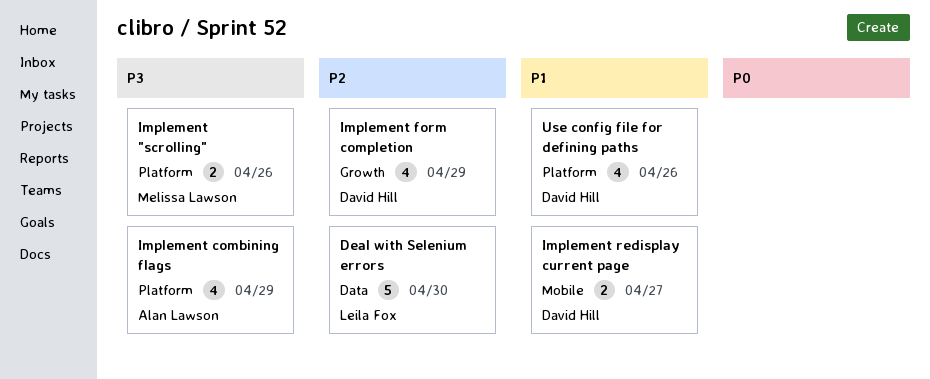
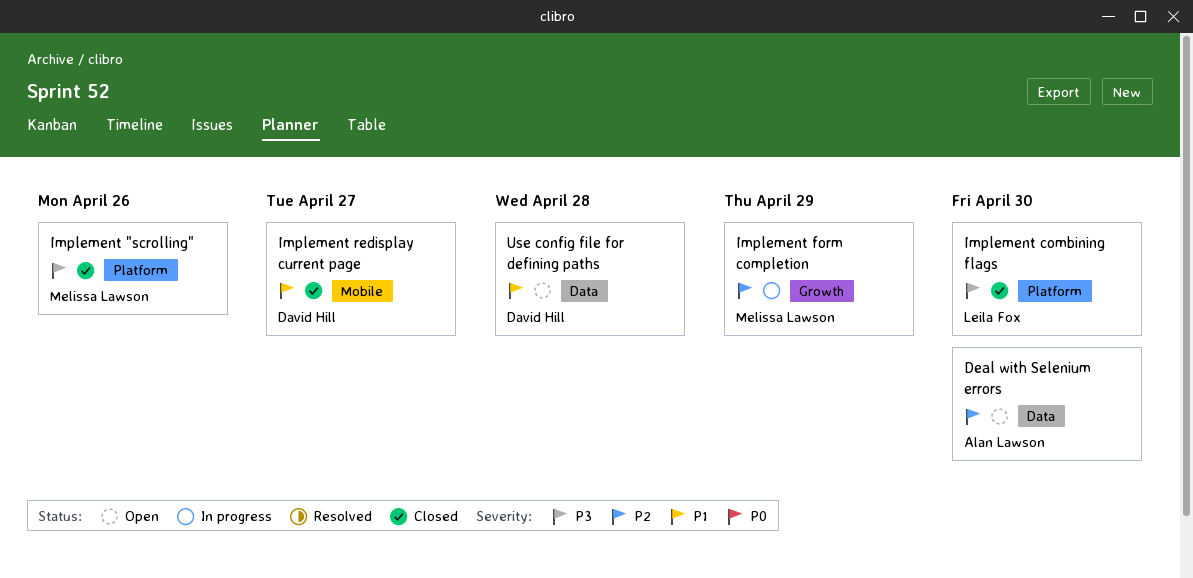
Deal with Selenium errors, owner: Leila Fox -> Alan Lawson
Implement combining flags, owner: Alan Lawson -> Leila Fox
Implement combining flags, due: Apr 29 -> Apr 30
Implement form completion, owner: David Hill -> Melissa Lawson
Use config file for defining paths, label: Platform -> Data
Use config file for defining paths, due: Apr 26 -> Apr 28

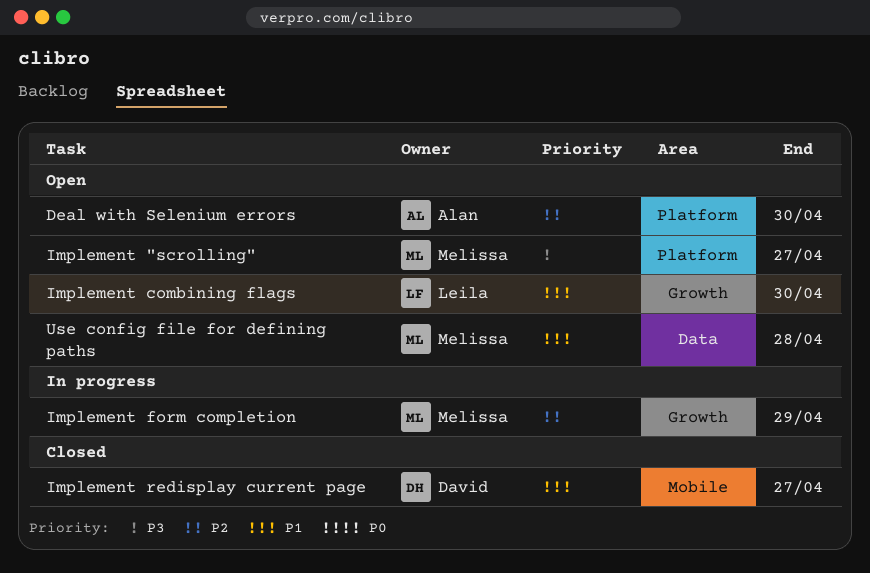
Deal with Selenium errors, label: Data -> Platform
Implement "scrolling", status: Closed -> Open
Implement "scrolling", due: Apr 26 -> Apr 27
Implement combining flags, status: Closed -> Open
Implement combining flags, priority: P3 -> P1
Implement combining flags, label: Platform -> Growth
Use config file for defining paths, owner: David Hill -> Melissa Lawson

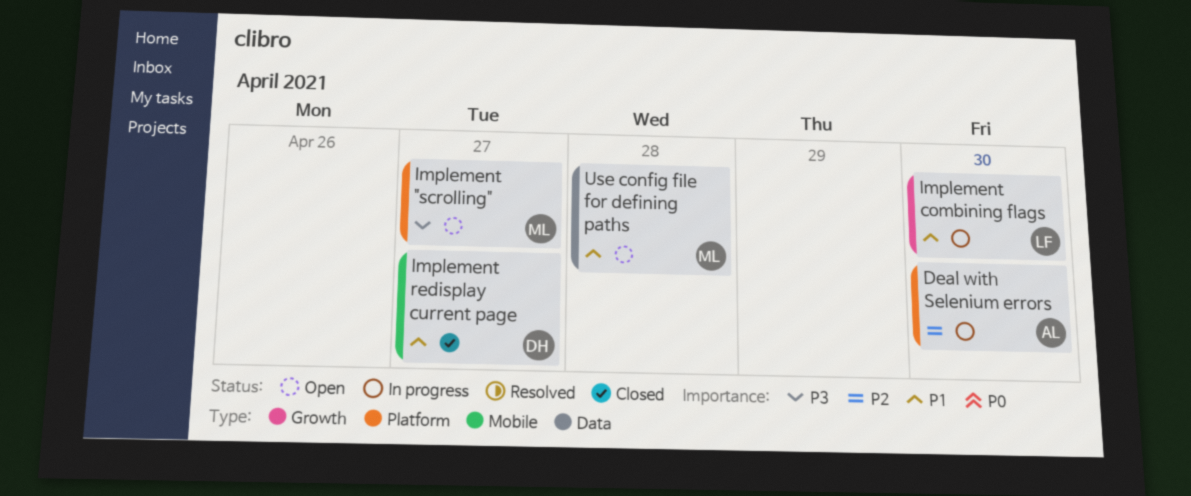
Deal with Selenium errors, status: Open -> In progress
Implement combining flags, status: Open -> In progress
Implement form completion: present -> none

